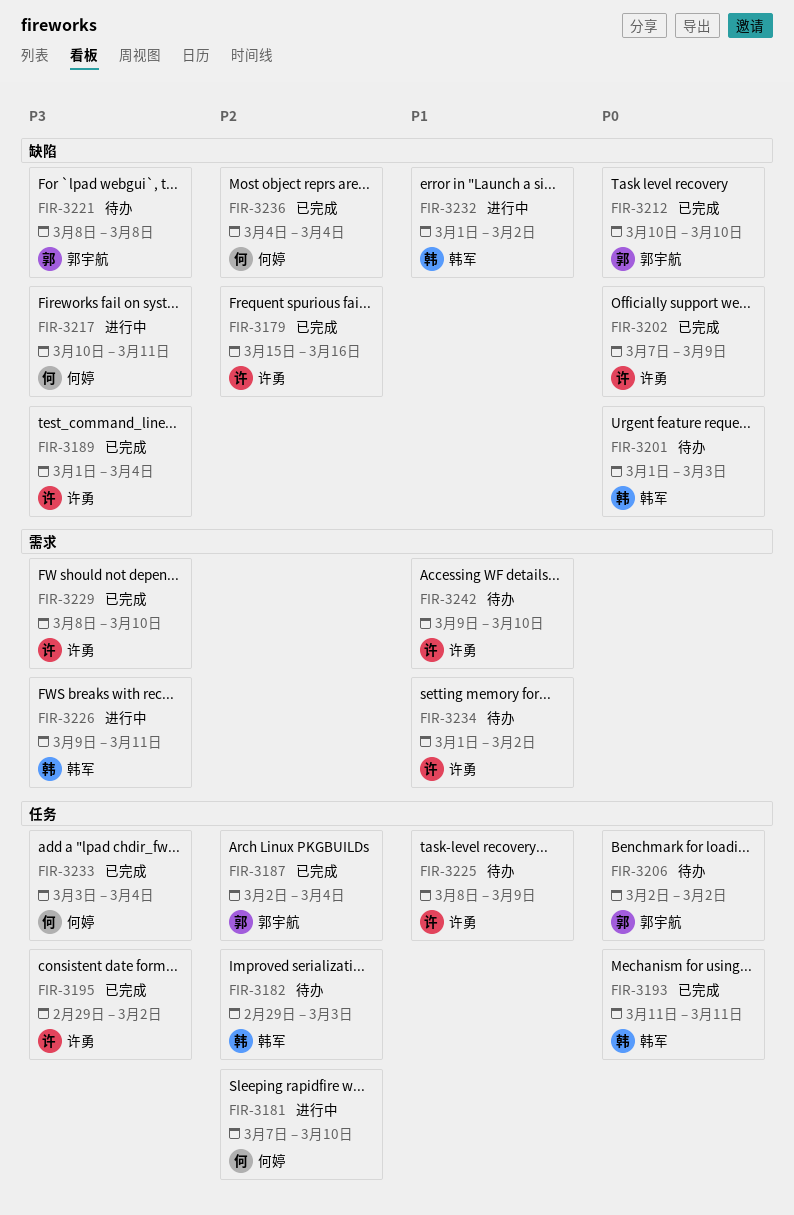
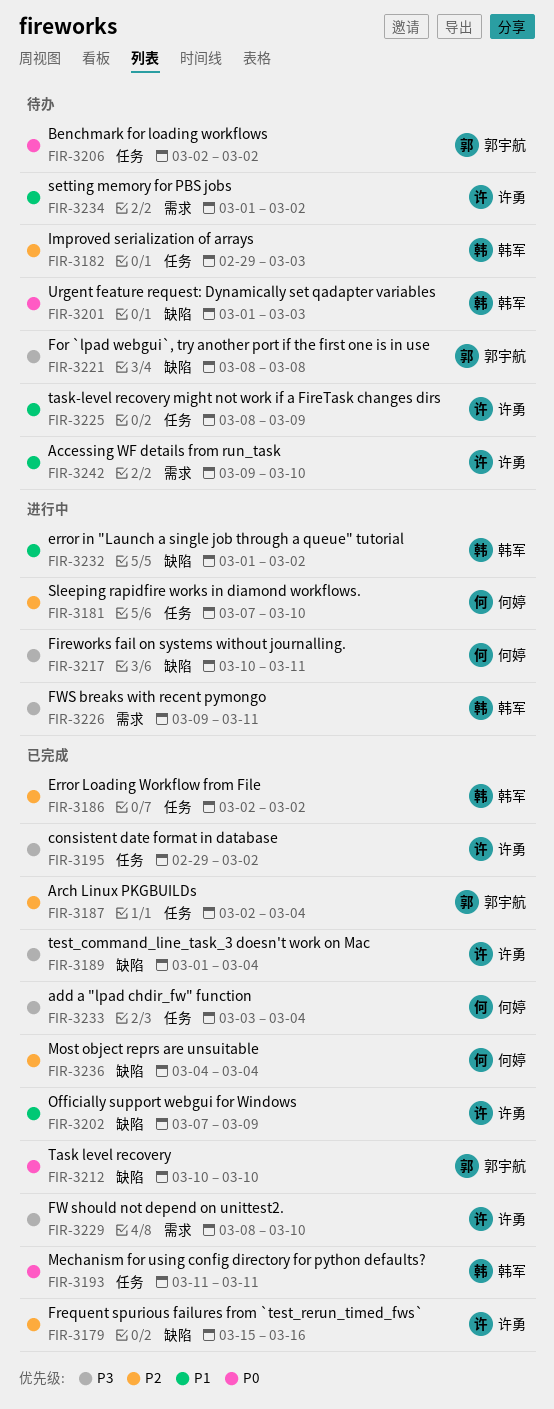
FIR-3186: none -> present
FIR-3202, priority: P0 -> P1

